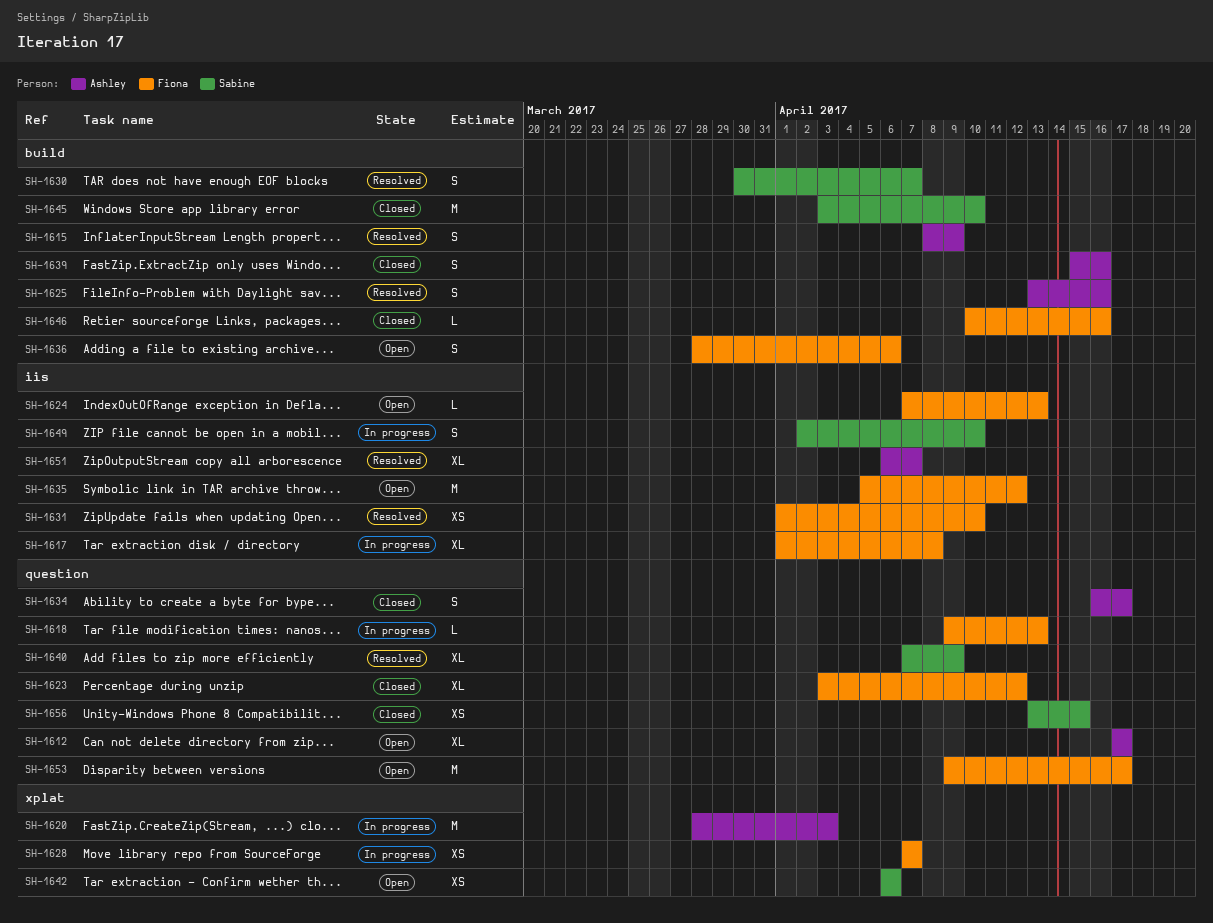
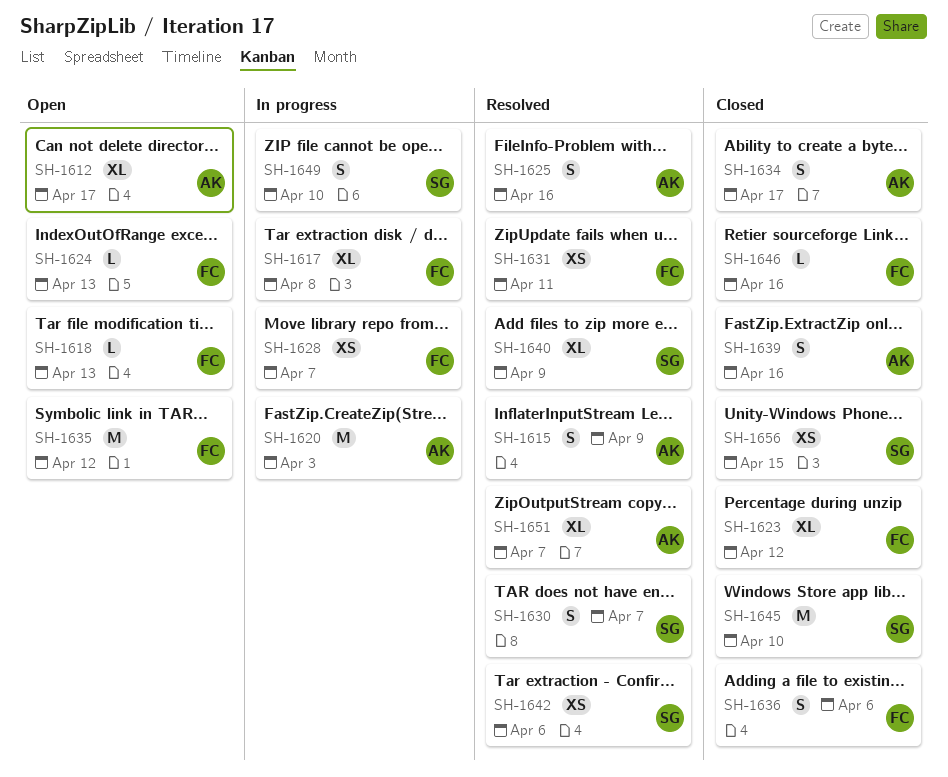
SH-1618, status: In progress -> Open
SH-1631, due: Apr 10 -> Apr 11
SH-1636, status: Open -> Closed
SH-1642, status: Open -> Resolved
SH-1653: present -> none

